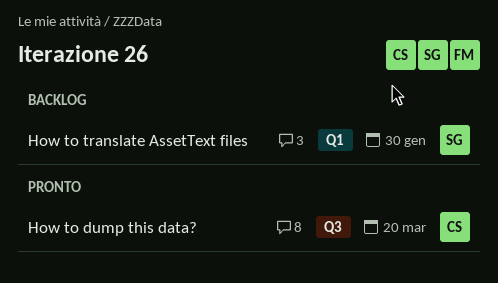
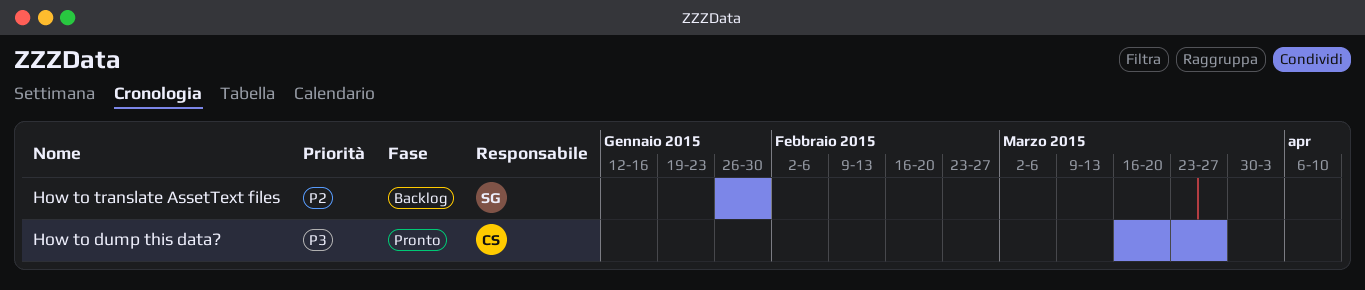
How to dump this data?, due: Mar 20 -> Mar 27

